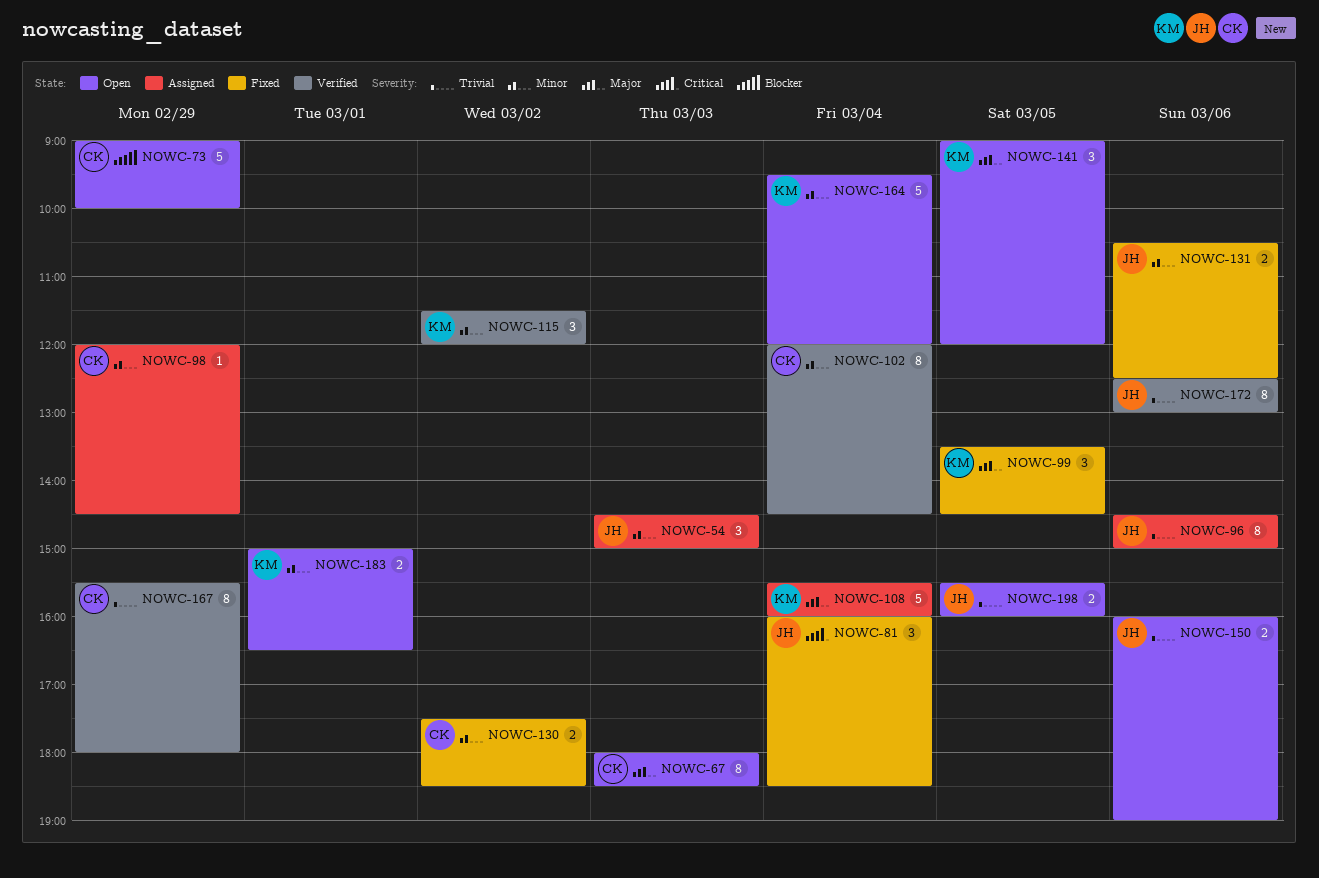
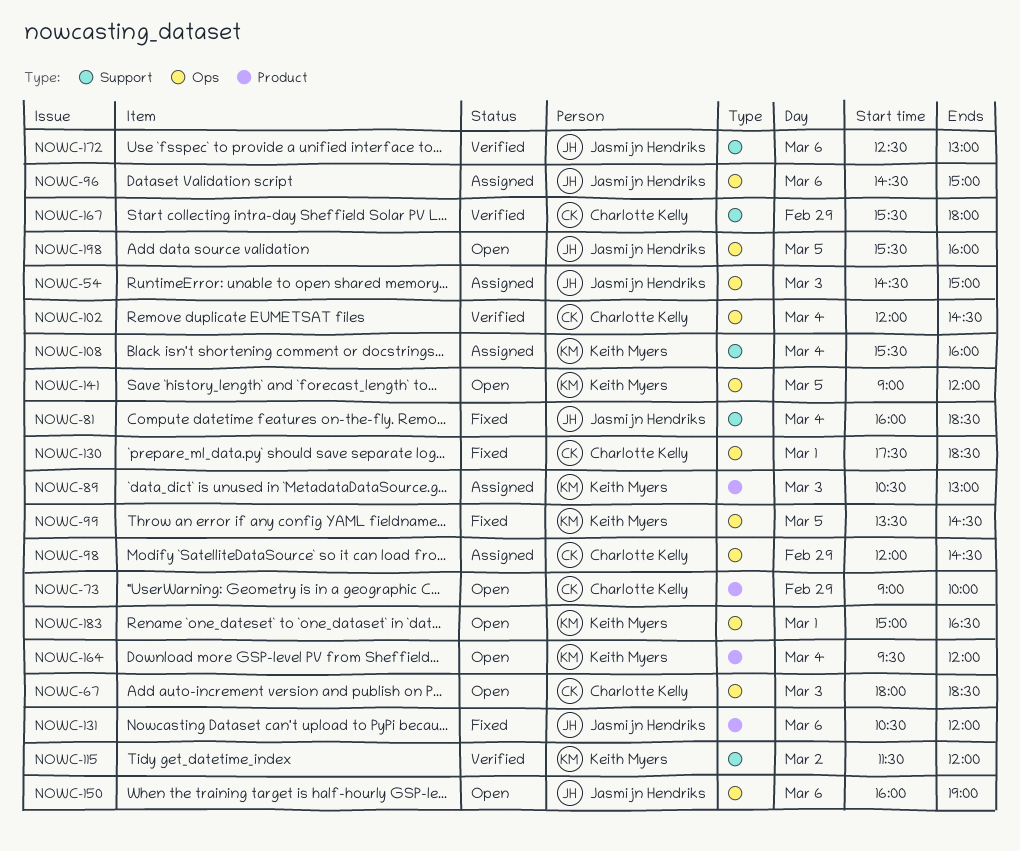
NOWC-89: none -> present
NOWC-130, day: Mar 2 -> Mar 1
NOWC-131, ends: 12:30 -> 12:00

